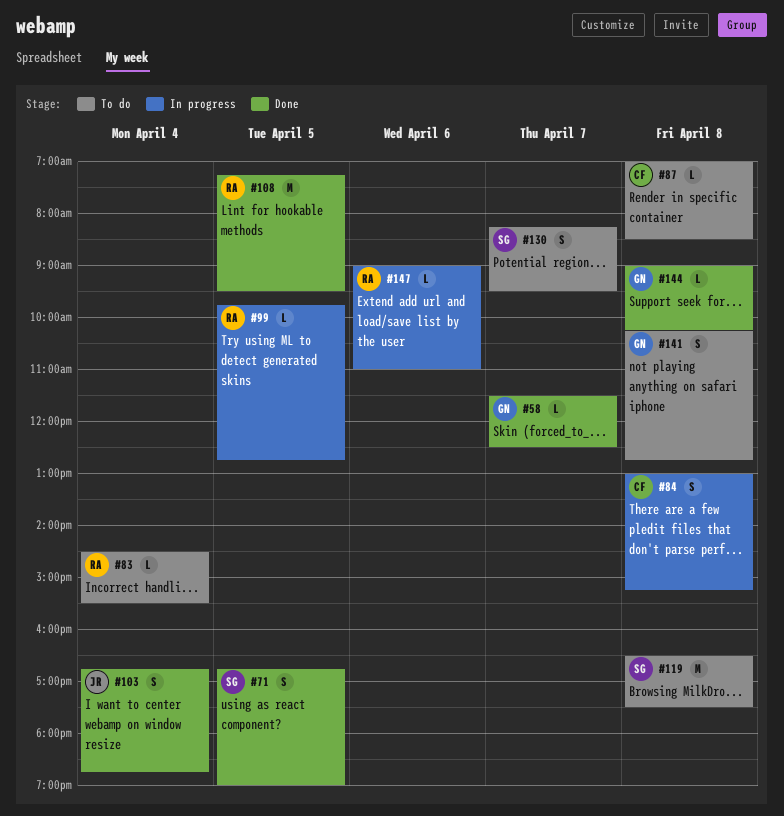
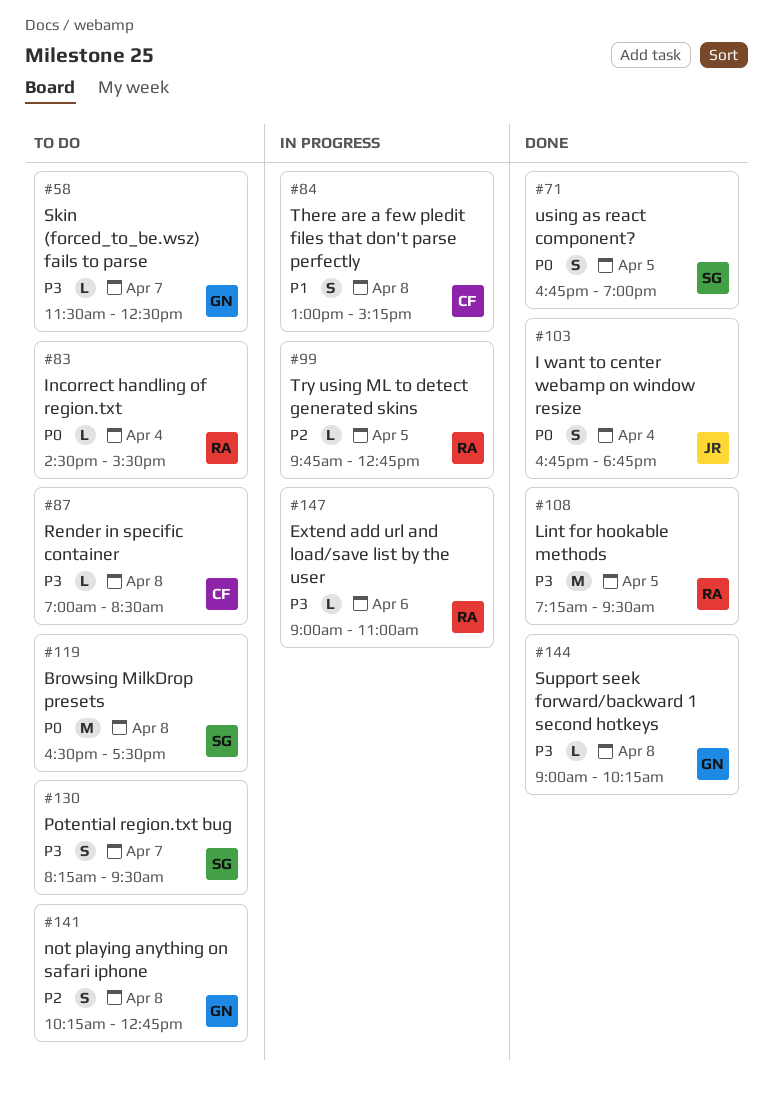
#58, status: Done -> To do

